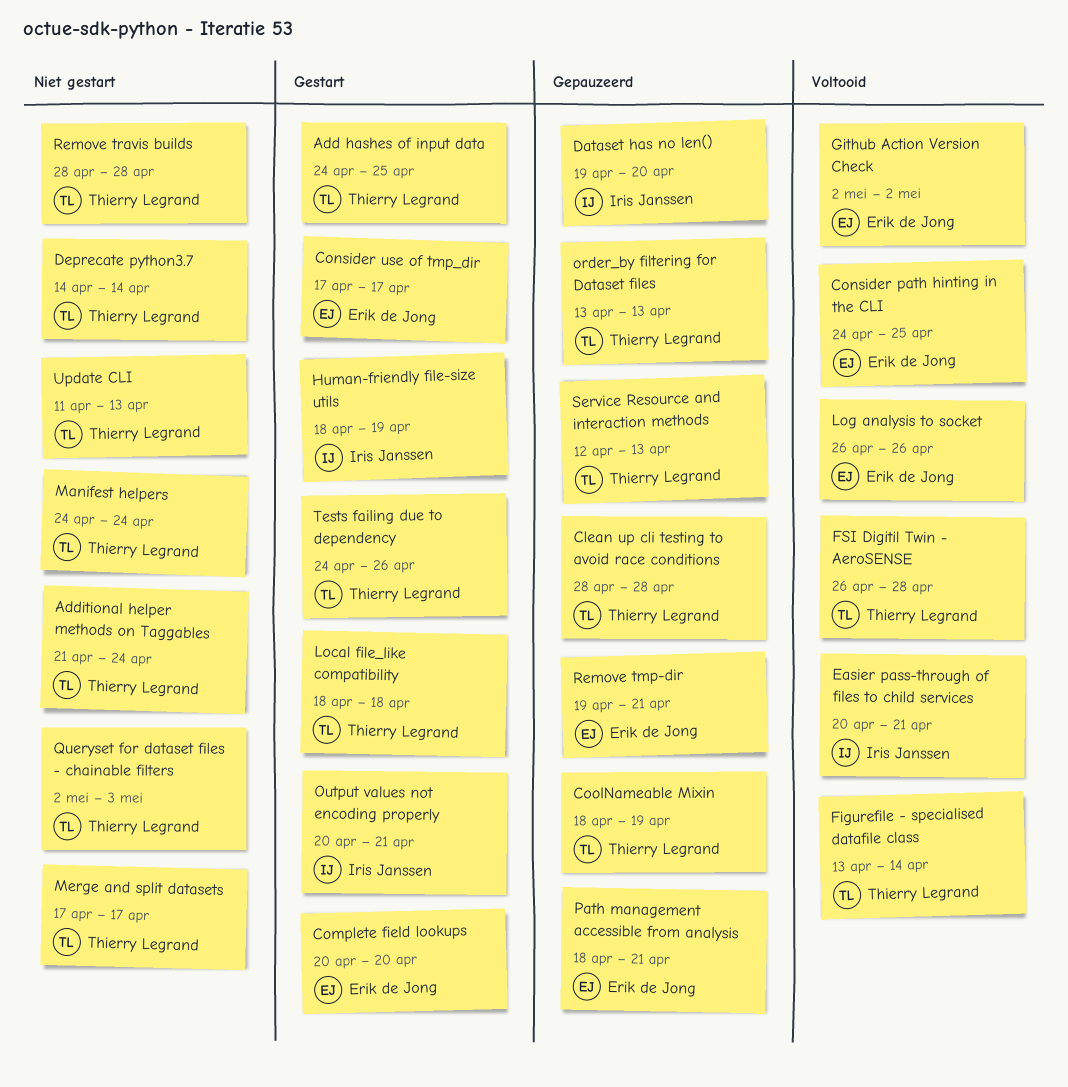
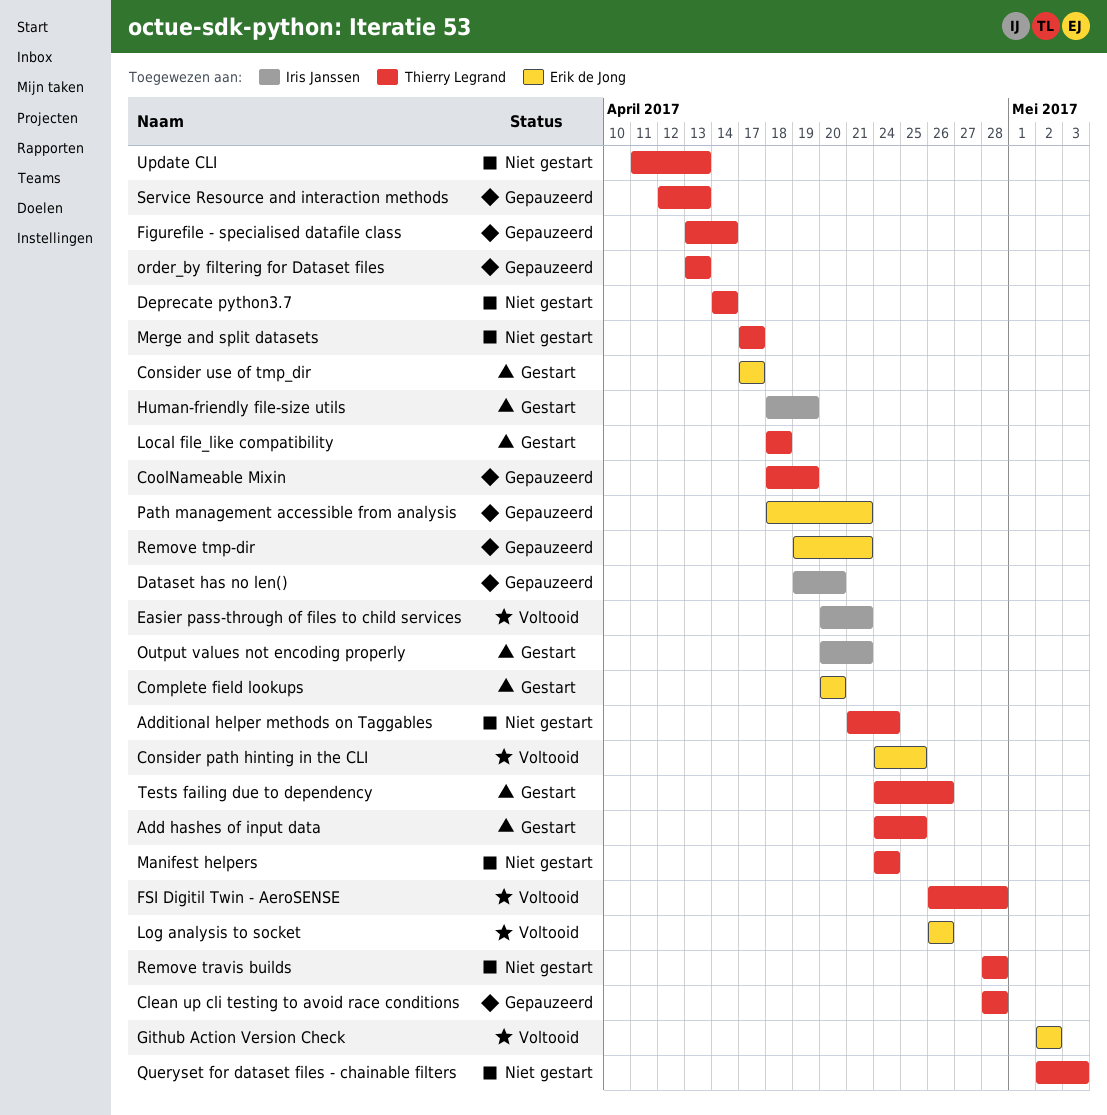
Figurefile - specialised datafile class, status: Voltooid -> Gepauzeerd

